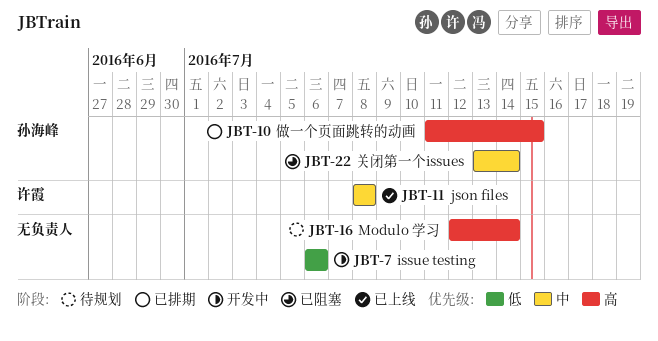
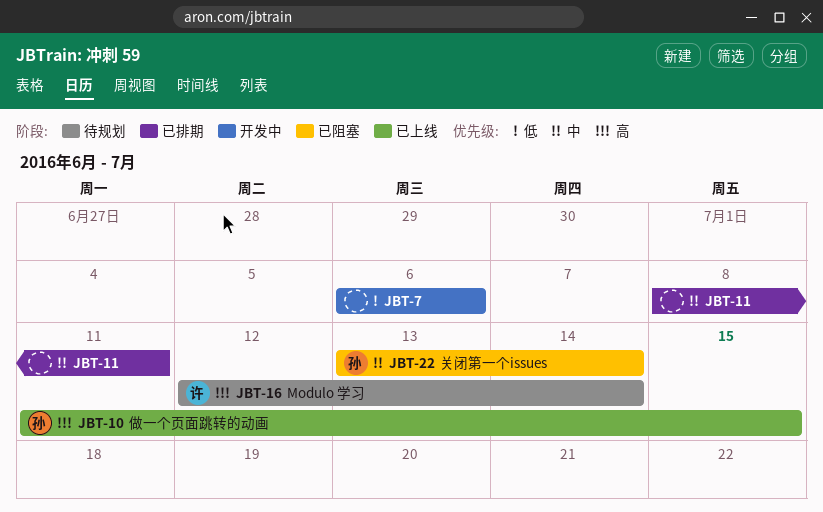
JBT-10, status: 已排期 -> 已上线
JBT-11, status: 已上线 -> 已排期
JBT-11, owner: 许霞 -> none
JBT-11, due: Jul 8 -> Jul 11
JBT-16, owner: none -> 许霞

